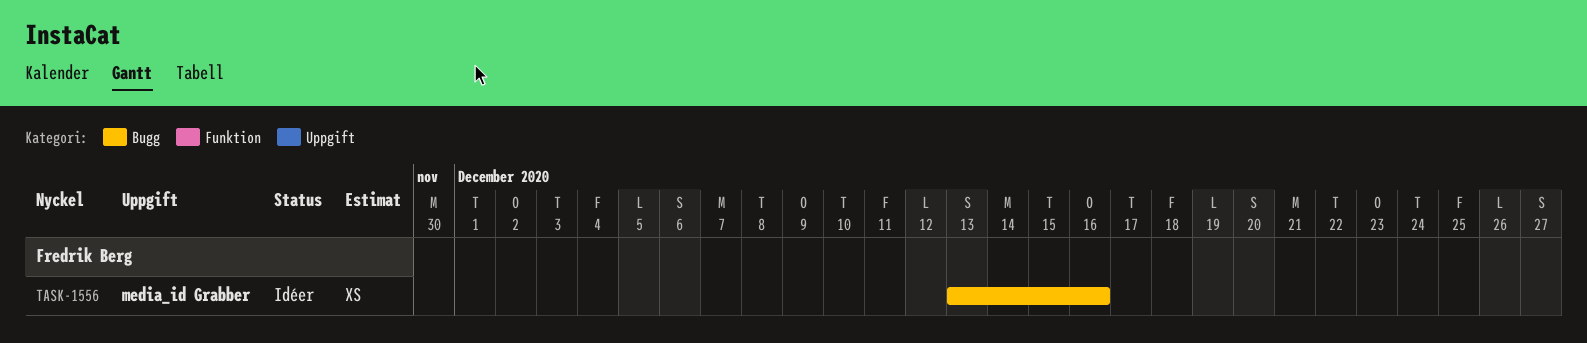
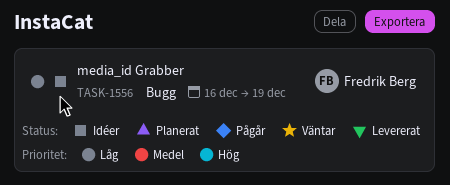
TASK-1556, start: Dec 13 -> Dec 16
TASK-1556, due: Dec 16 -> Dec 19

